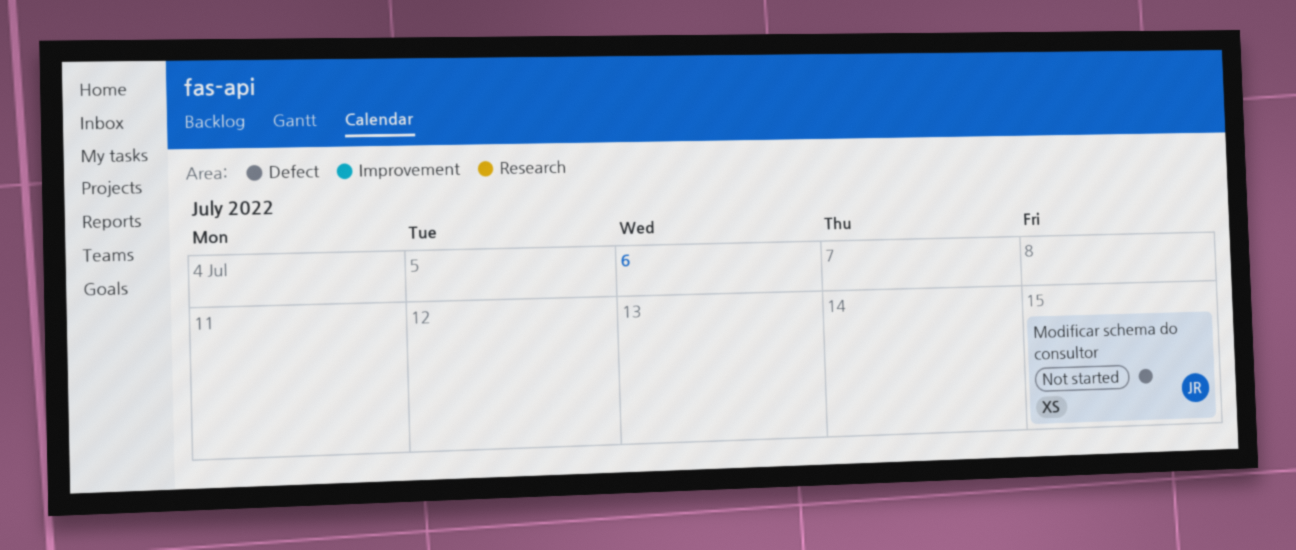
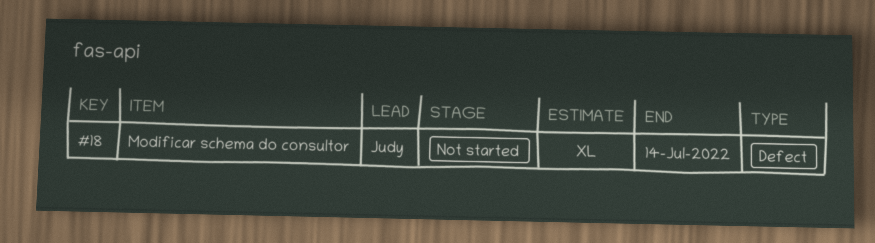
Modificar schema do consultor, estimate: XS -> XL
Modificar schema do consultor, due: Jul 15 -> Jul 14

